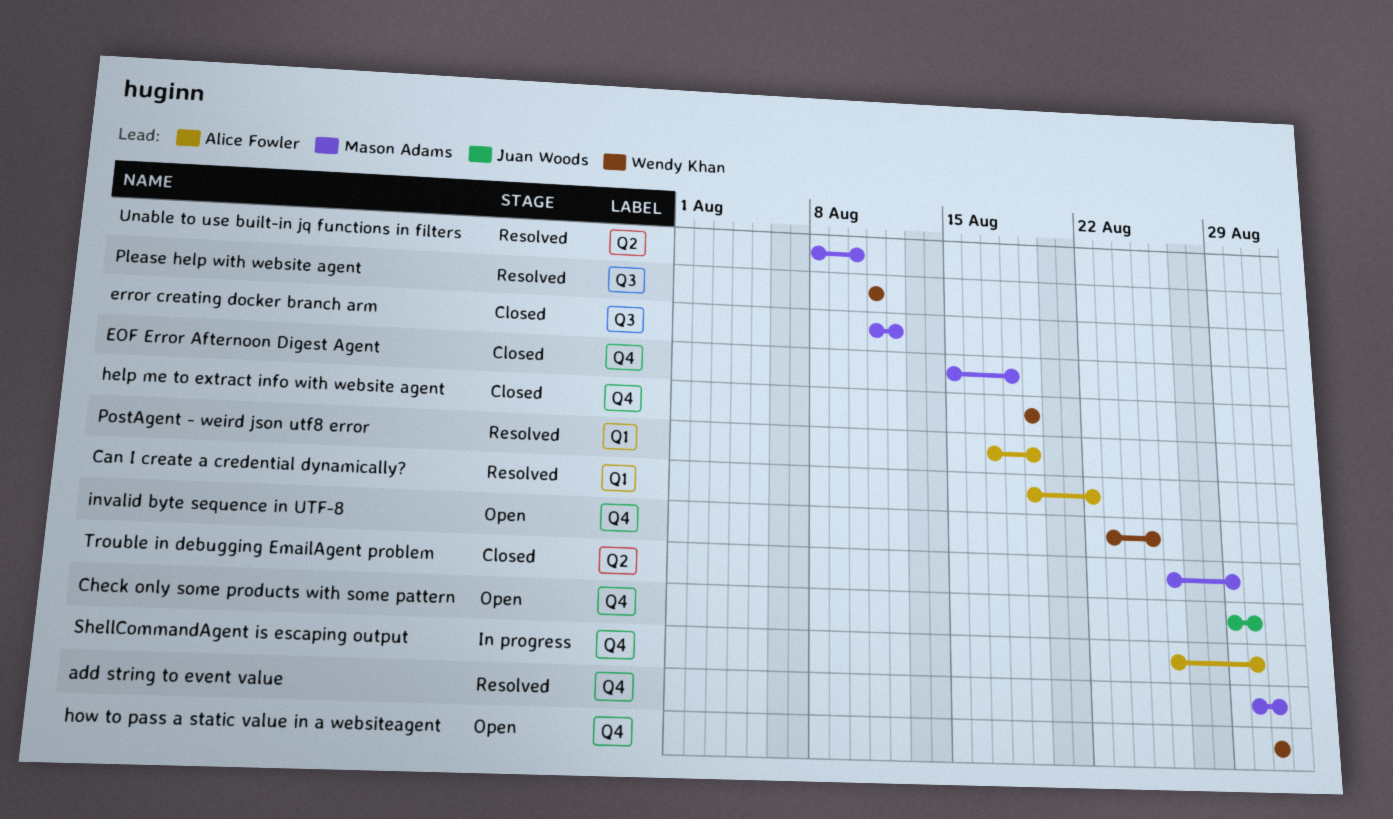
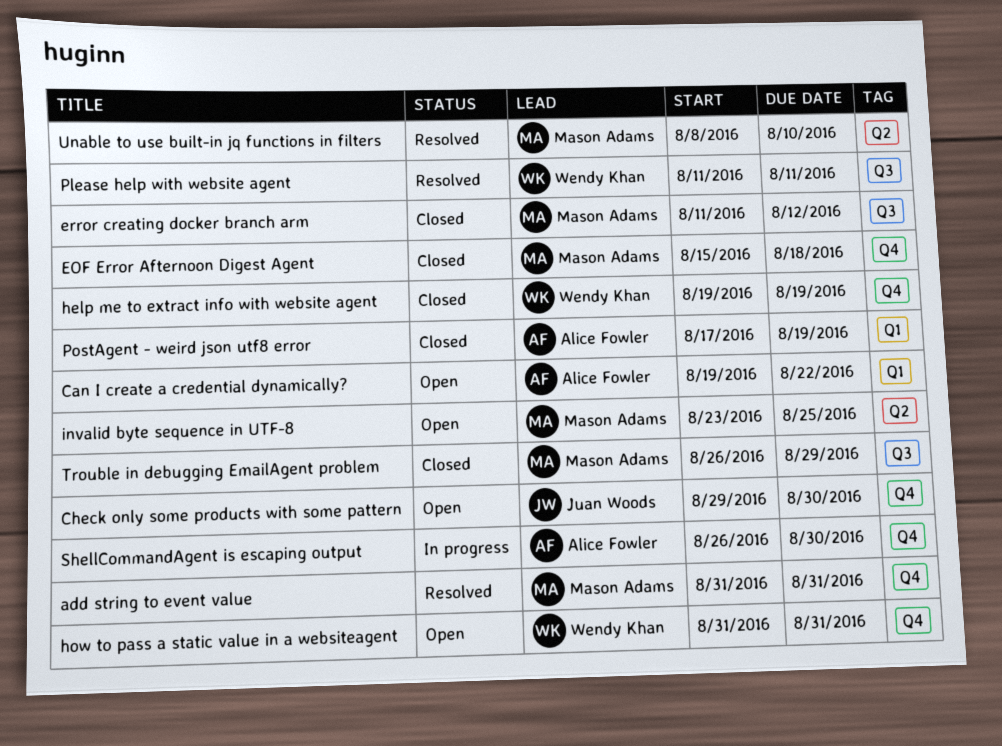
add string to event value, start: Aug 30 -> Aug 31
Can I create a credential dynamically?, status: Resolved -> Open
invalid byte sequence in UTF-8, owner: Wendy Khan -> Mason Adams
invalid byte sequence in UTF-8, label: Q4 -> Q2
PostAgent - weird json utf8 error, status: Resolved -> Closed
Trouble in debugging EmailAgent problem, label: Q2 -> Q3

